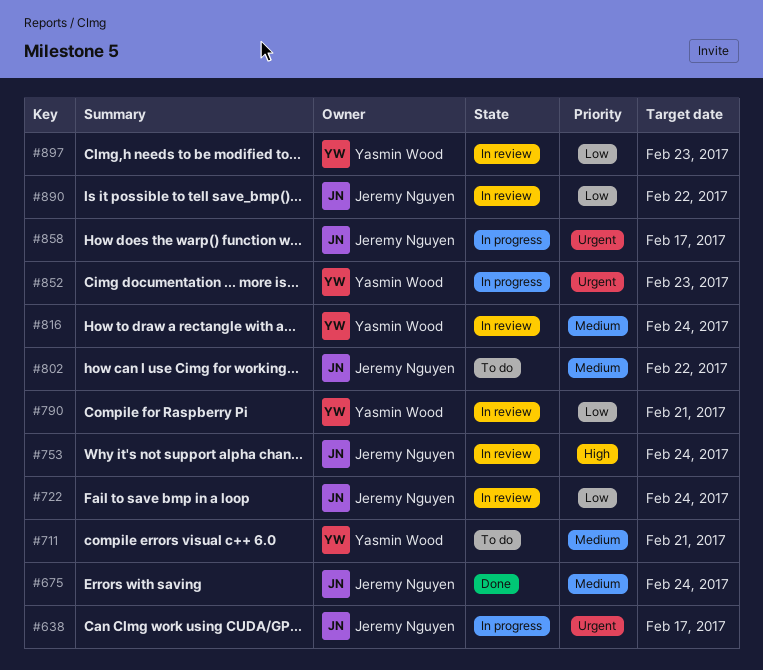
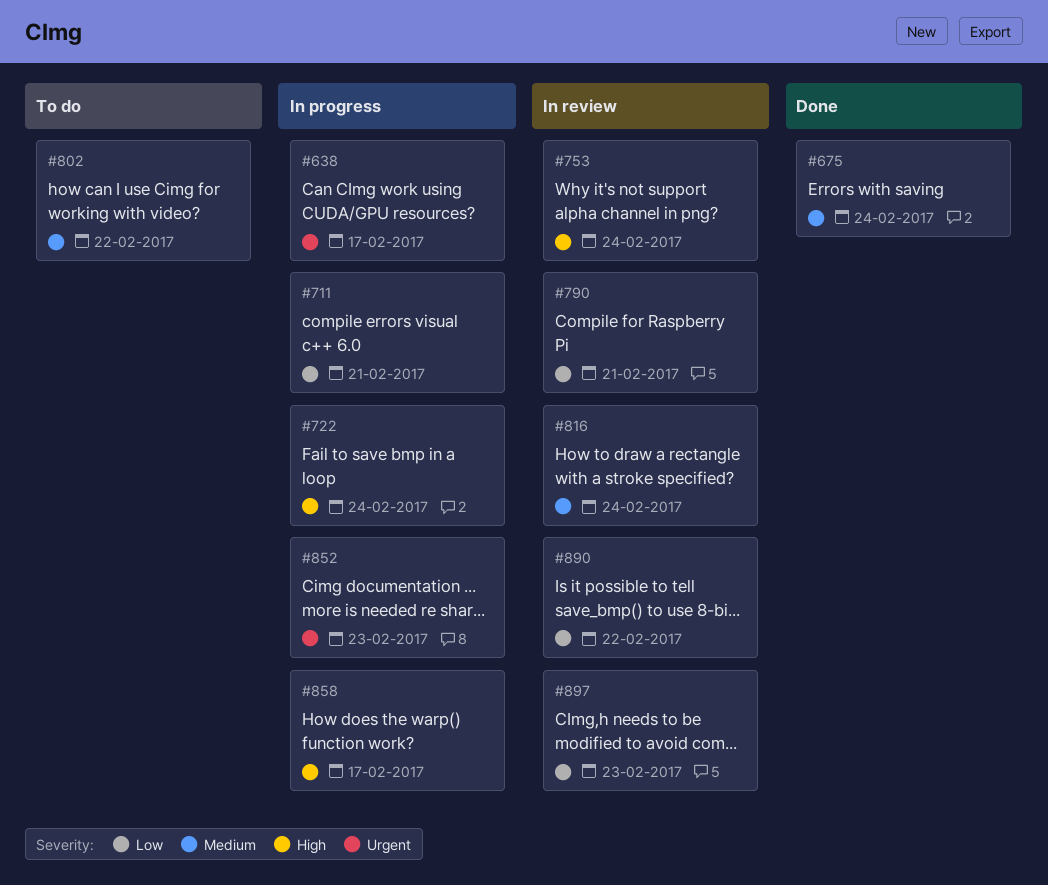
#711, status: To do -> In progress
#711, priority: Medium -> Low
#722, status: In review -> In progress
#722, priority: Low -> High
#858, priority: Urgent -> High

